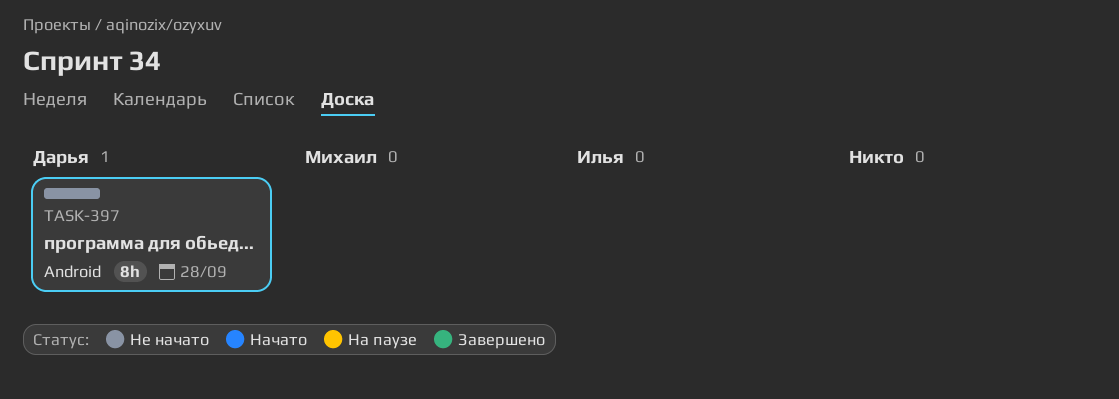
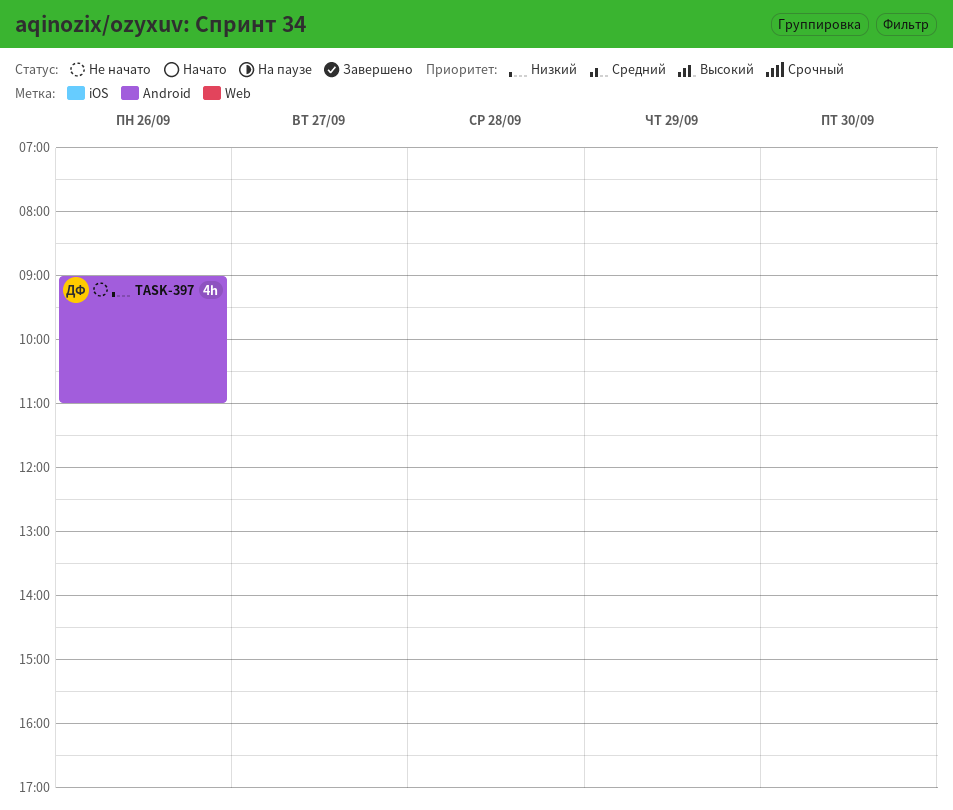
TASK-397, estimate: 8h -> 4h
TASK-397, day: Sep 28 -> Sep 26

